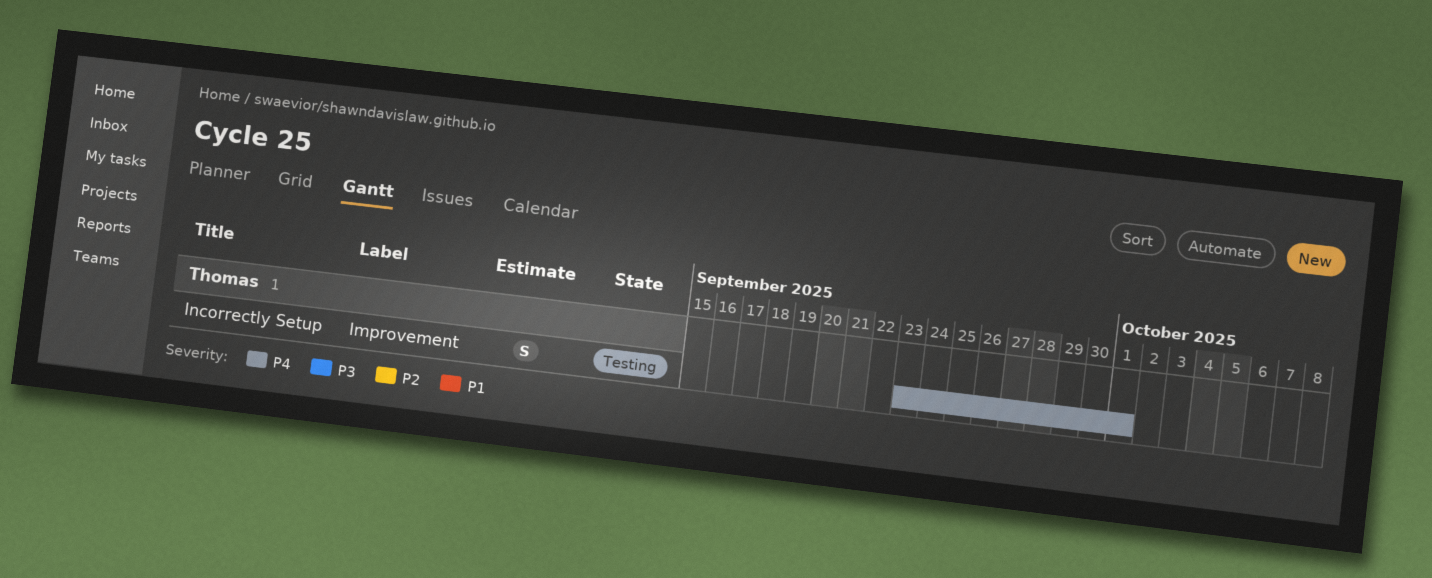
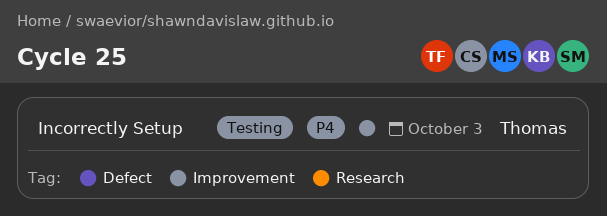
Incorrectly Setup, due: Oct 1 -> Oct 3

